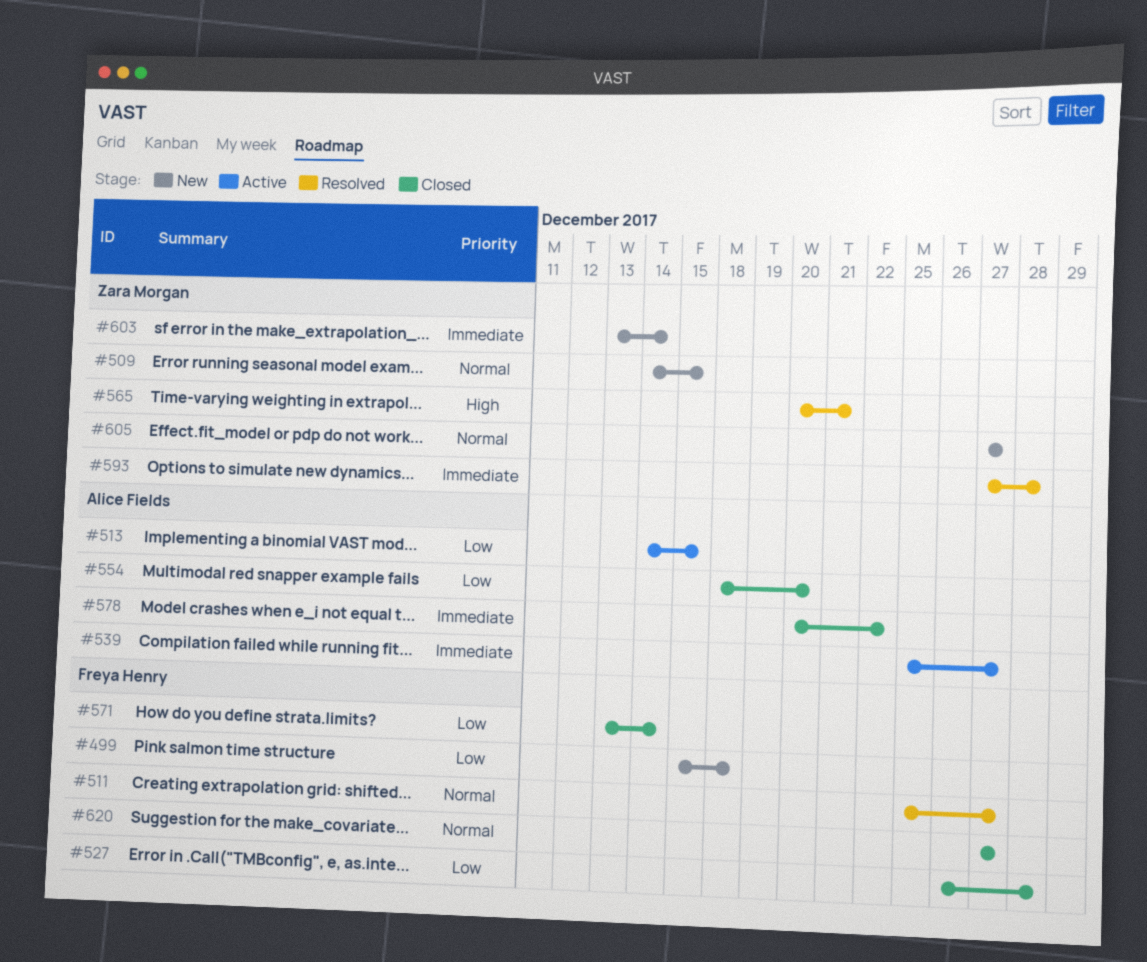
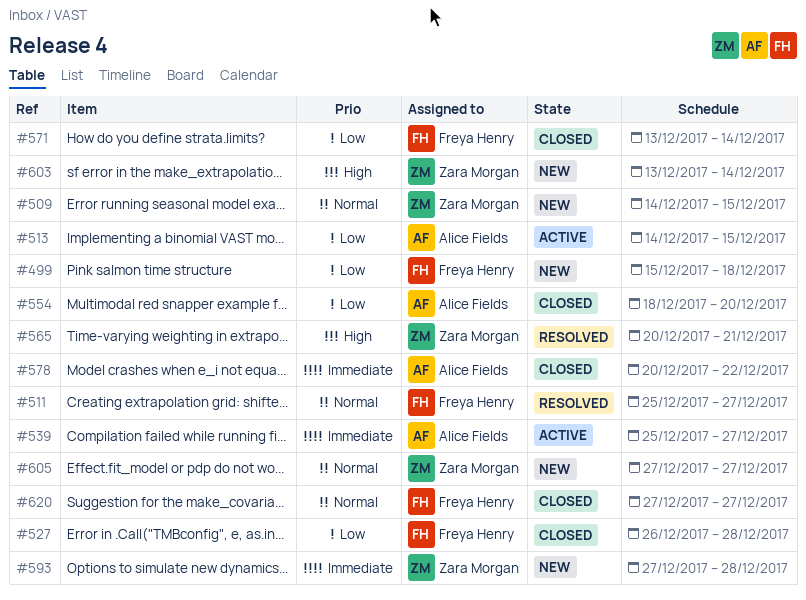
#593, status: Resolved -> New
#603, priority: Immediate -> High

